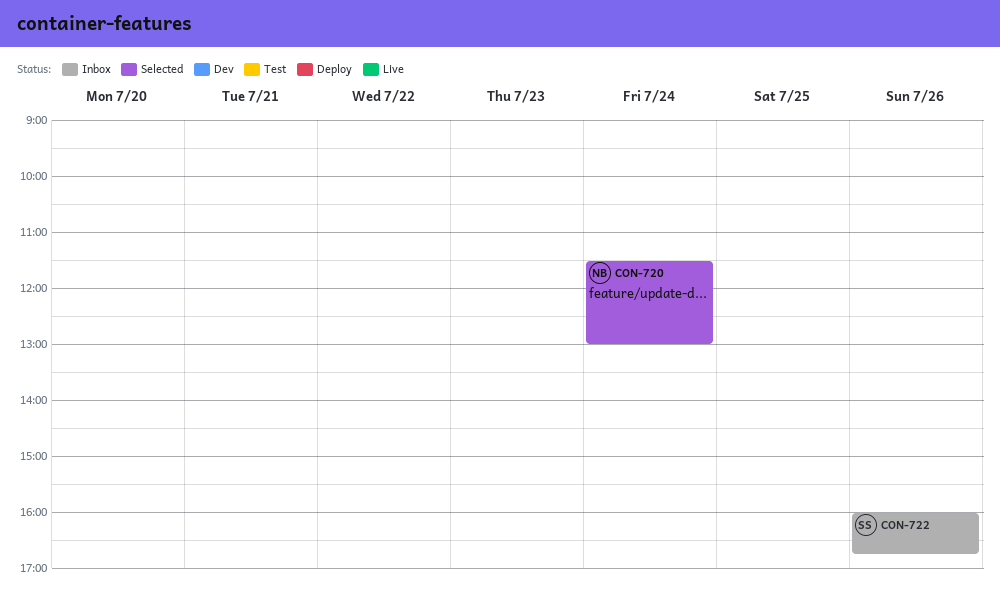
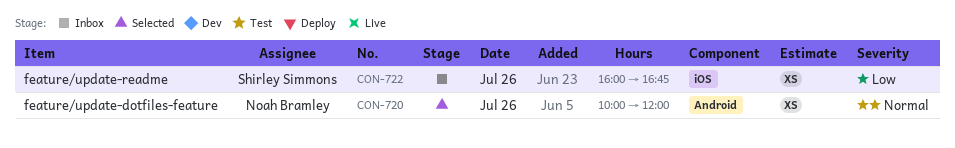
CON-720, day: Jul 24 -> Jul 26
CON-720, begins: 11:30 -> 10:00
CON-720, ends: 13:00 -> 12:00

